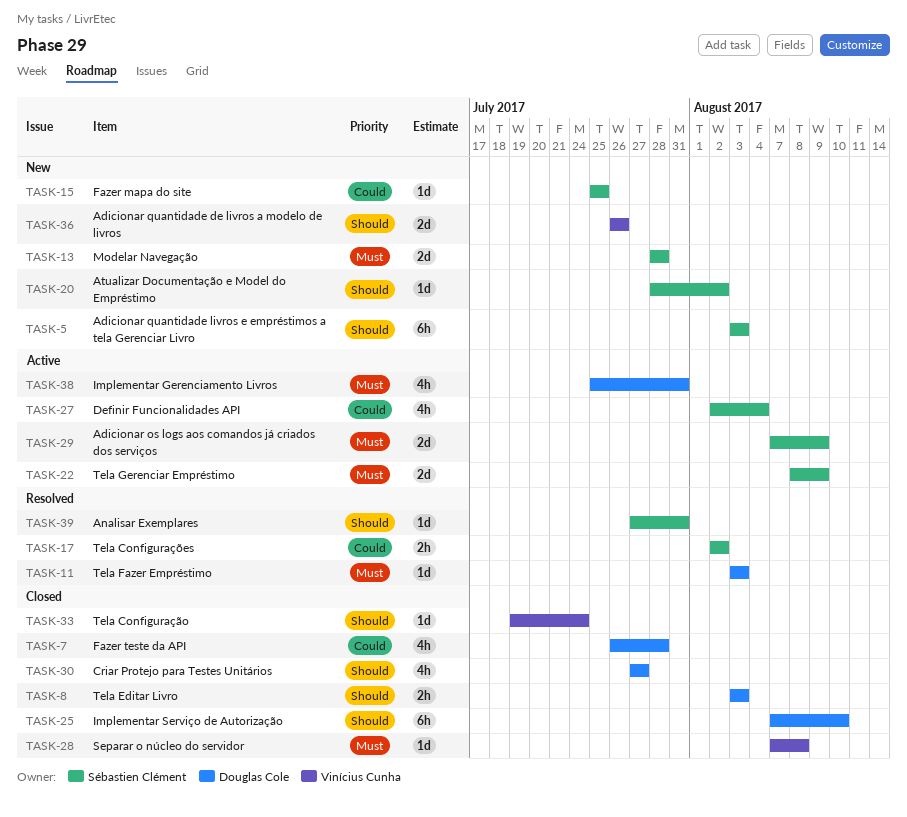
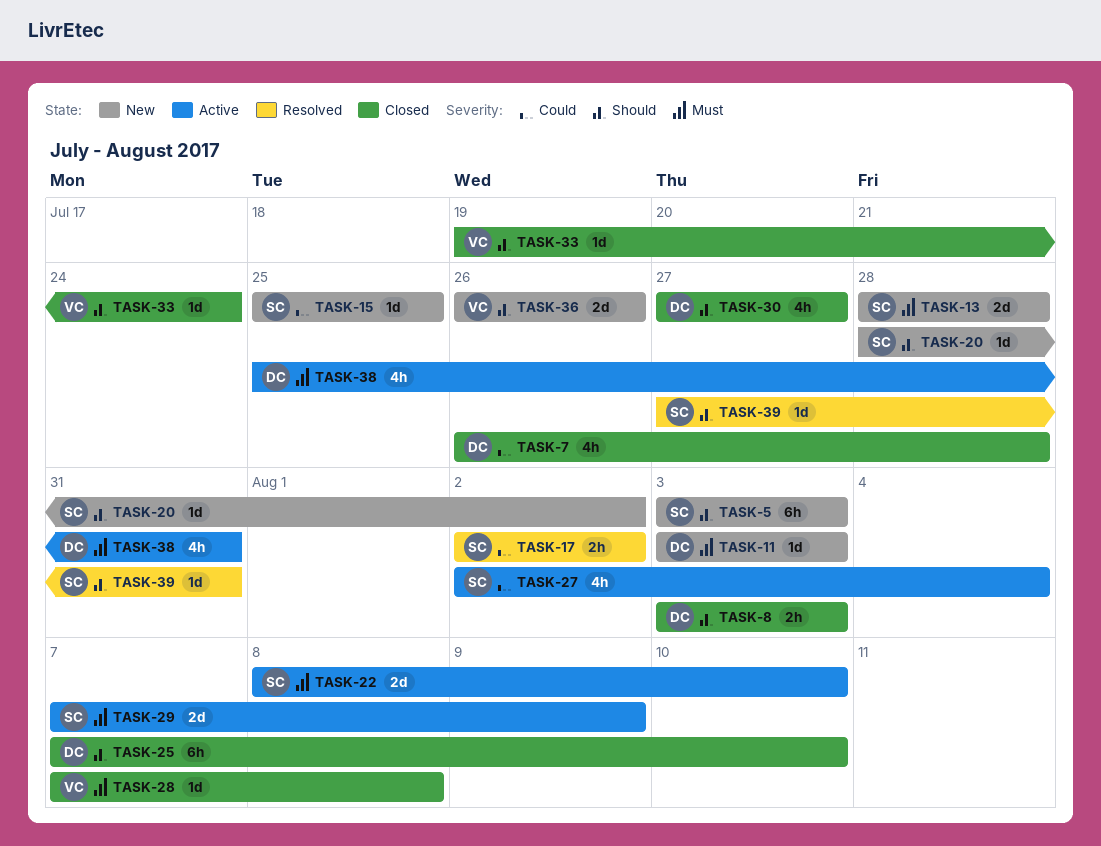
TASK-11, status: Resolved -> New
TASK-22, due: Aug 9 -> Aug 10

